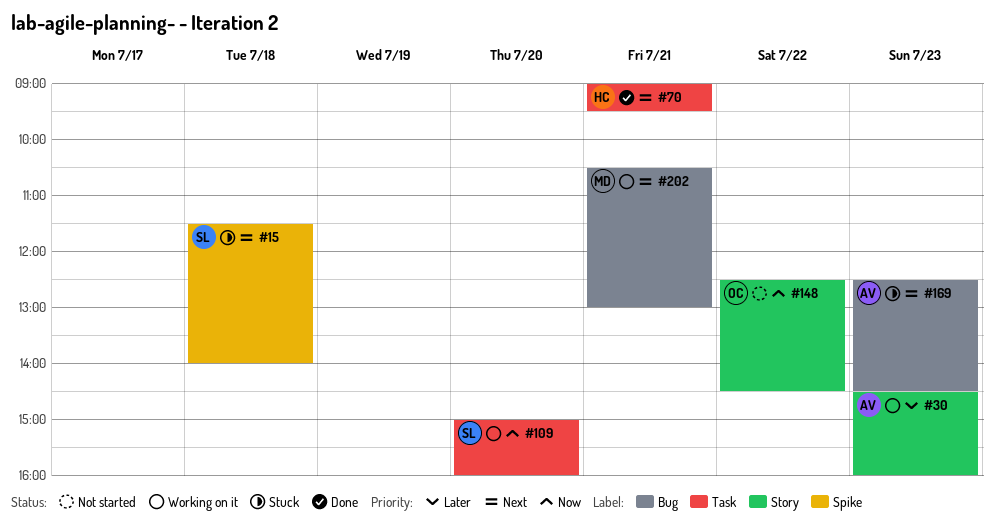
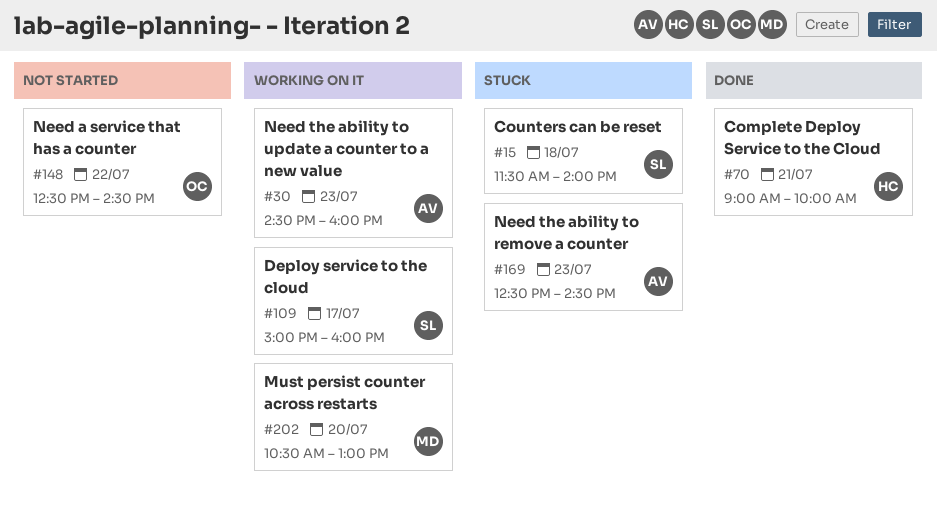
#70, ends: 09:30 -> 10:00
#109, day: Jul 20 -> Jul 17
#202, day: Jul 21 -> Jul 20

